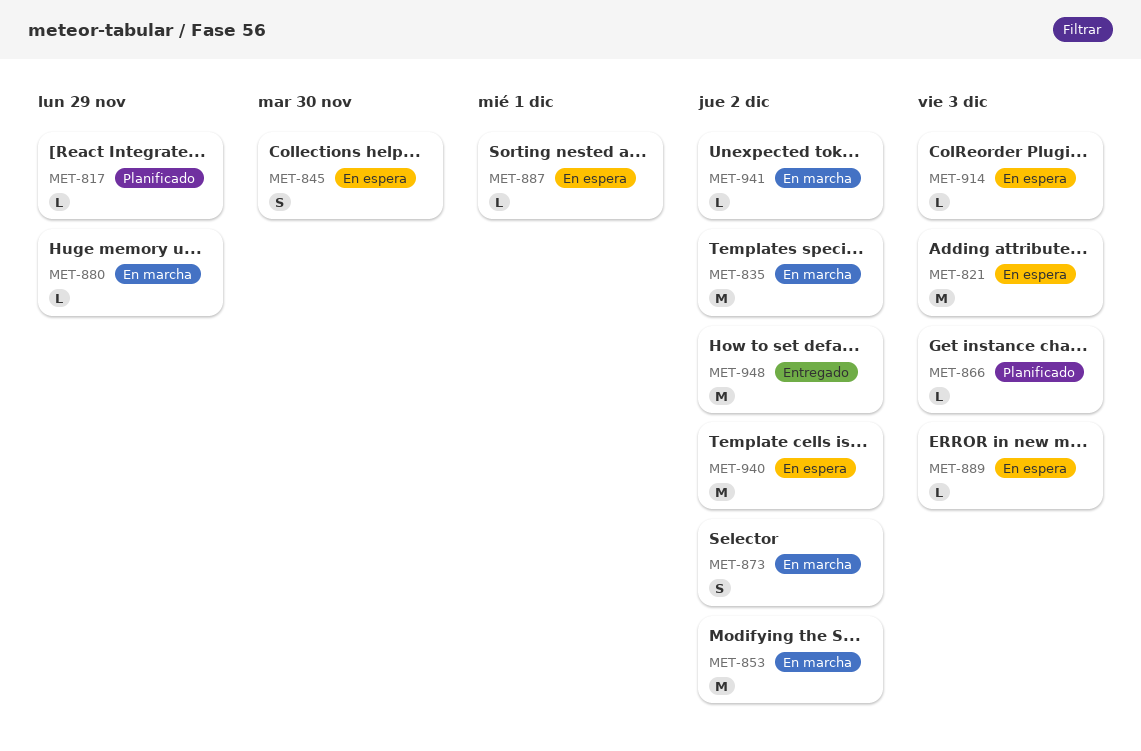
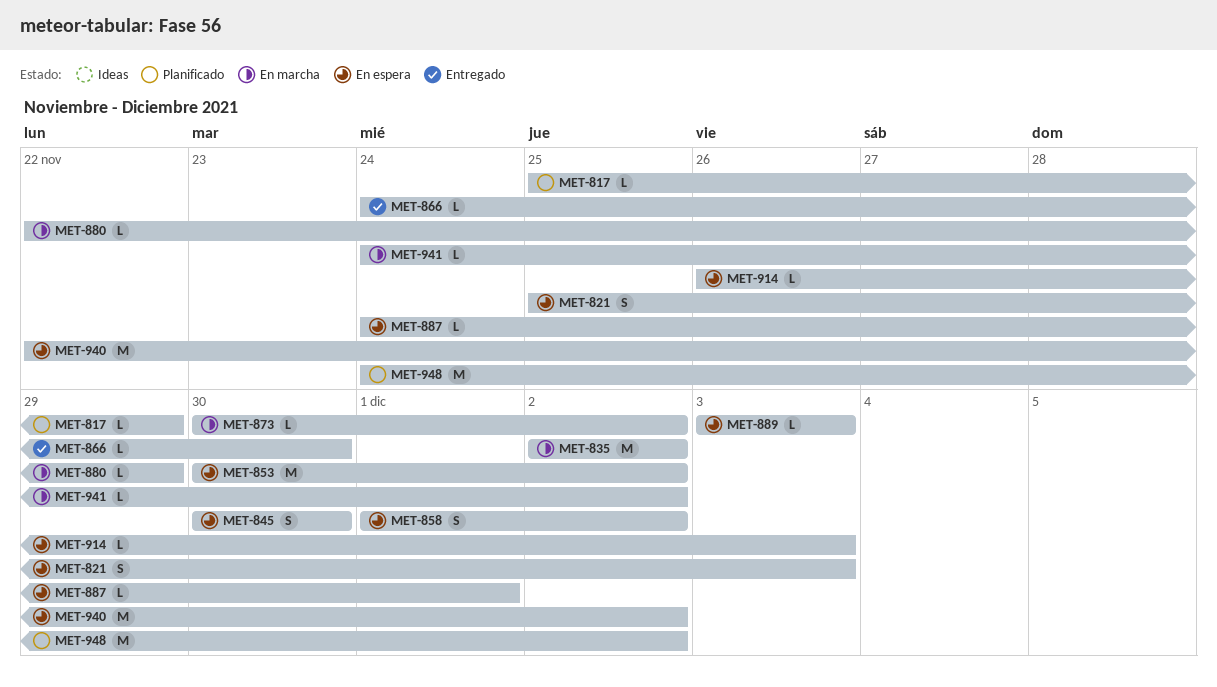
MET-821, estimate: M -> S
MET-853, status: En marcha -> En espera
MET-858: none -> present
MET-866, status: Planificado -> Entregado
MET-866, due: Dec 3 -> Nov 30
MET-873, estimate: S -> L
MET-948, status: Entregado -> Planificado

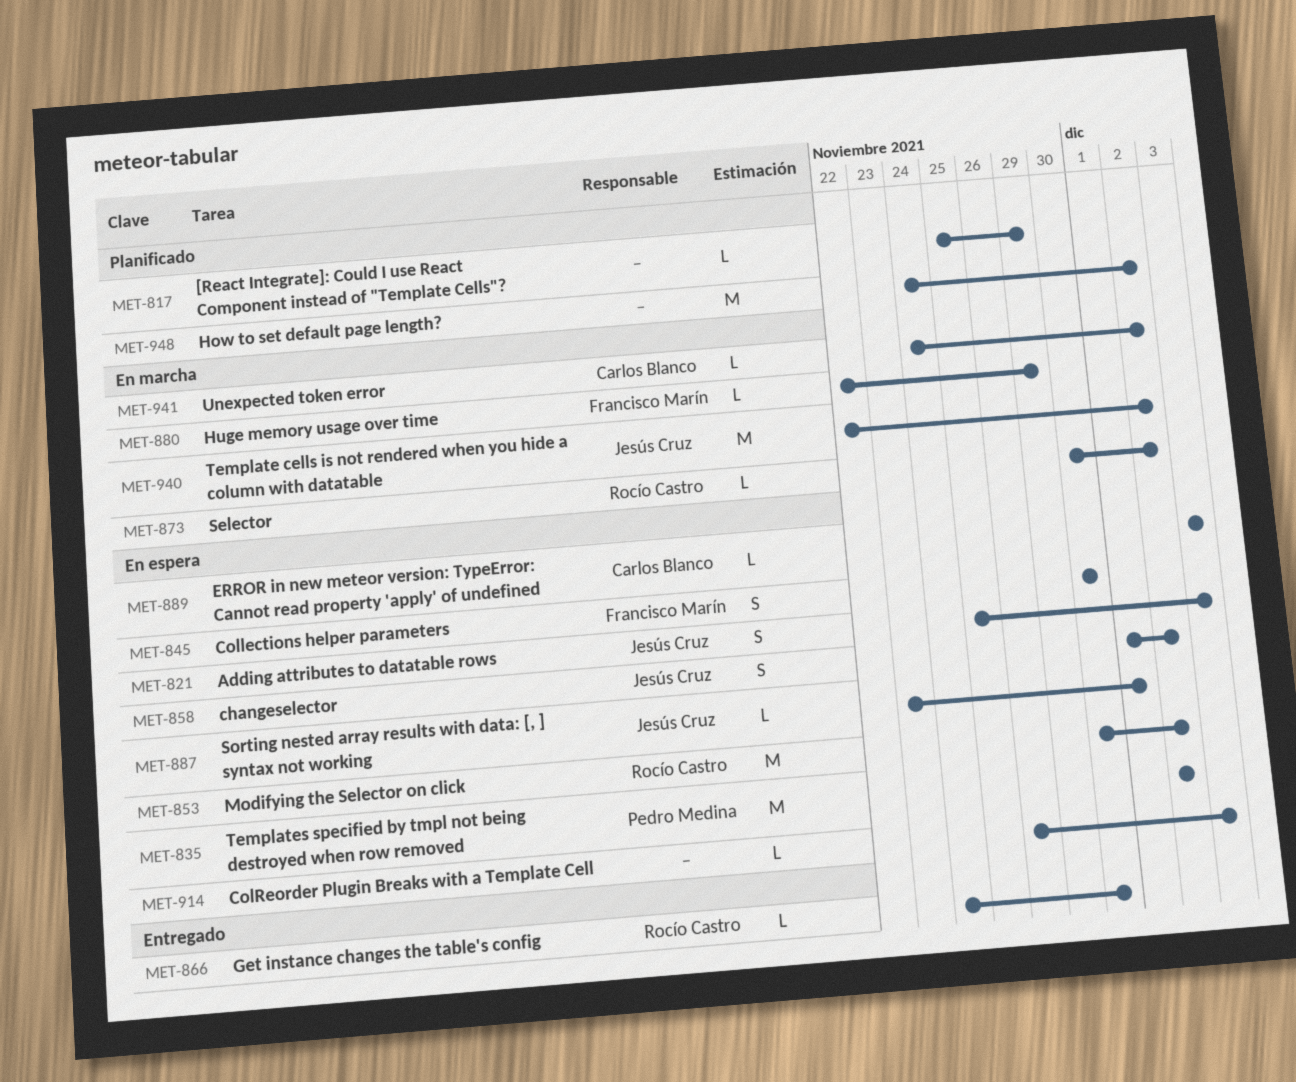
MET-835, status: En marcha -> En espera
MET-887, start: Nov 24 -> Nov 23
MET-940, status: En espera -> En marcha

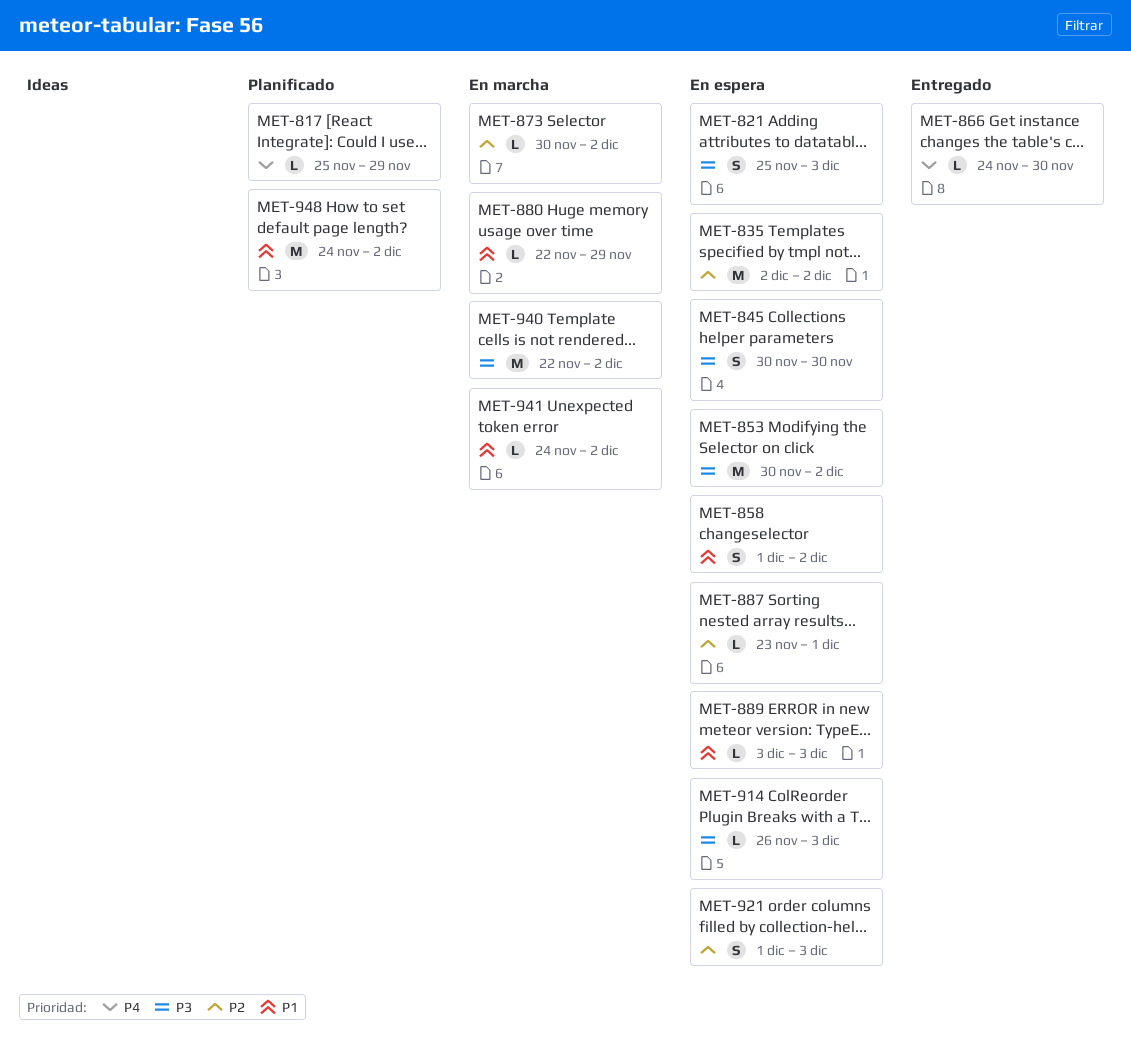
MET-921: none -> present

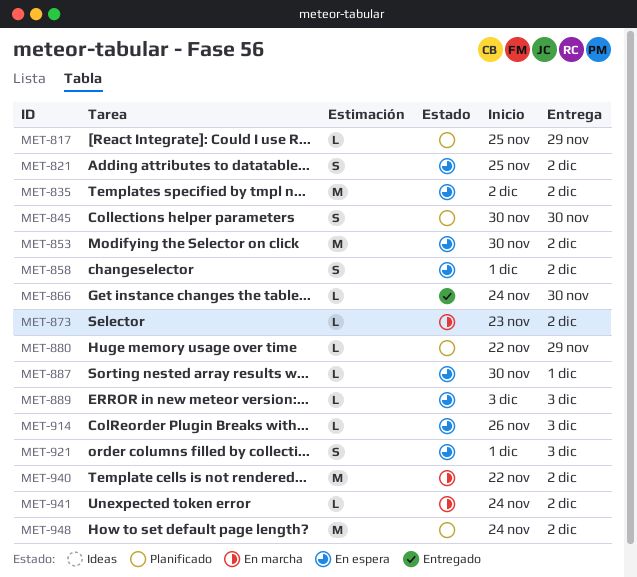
MET-821, due: Dec 3 -> Dec 2
MET-845, status: En espera -> Planificado
MET-873, start: Nov 30 -> Nov 23
MET-880, status: En marcha -> Planificado
MET-887, start: Nov 23 -> Nov 30

